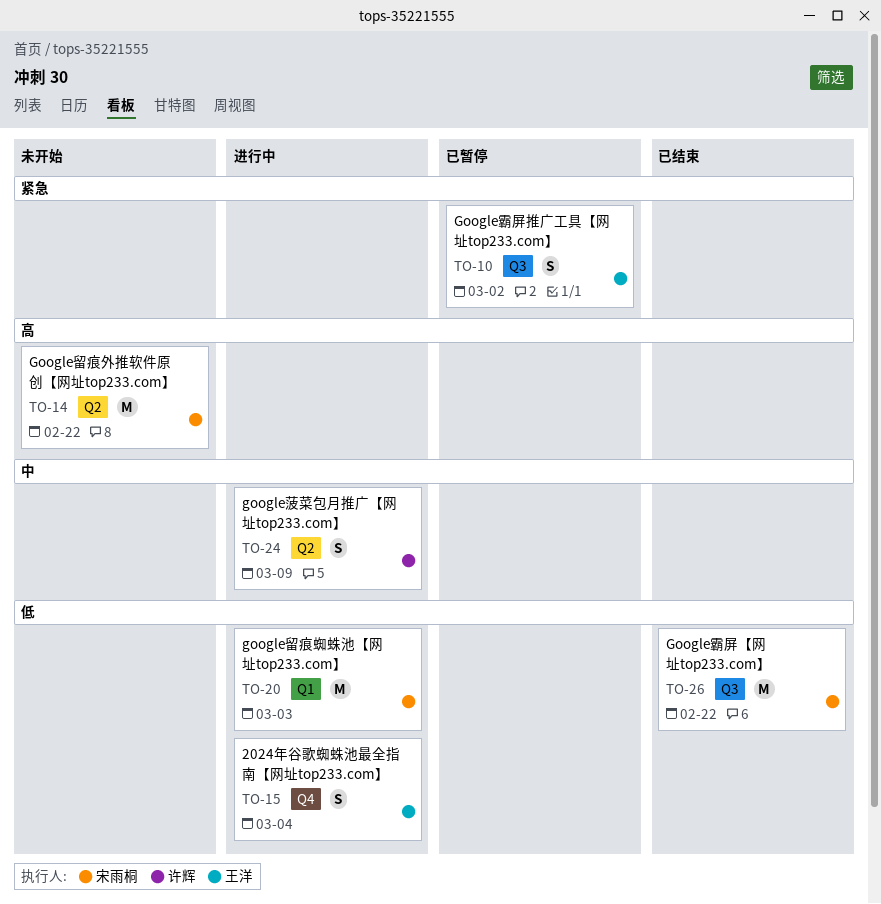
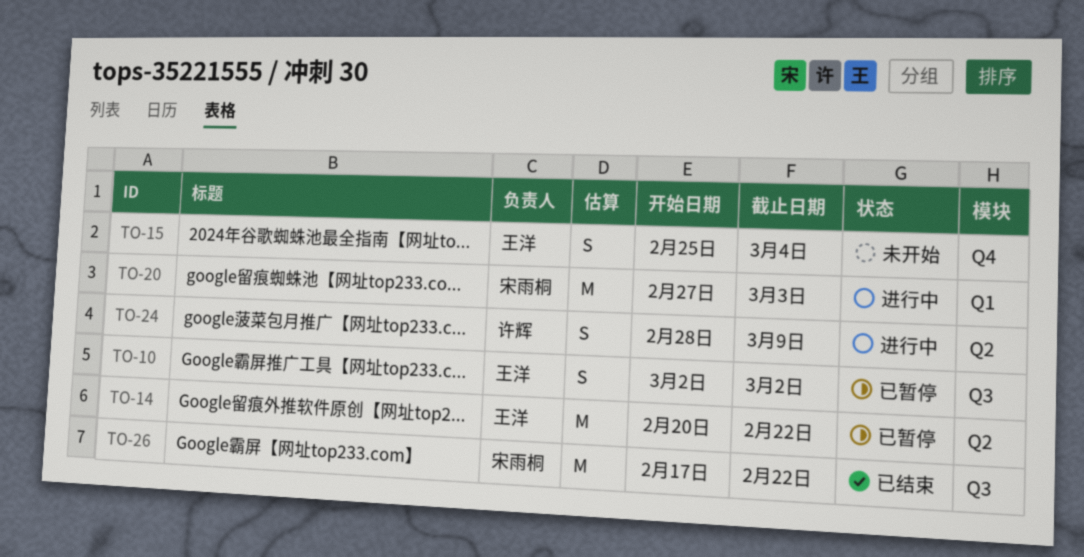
TO-14, status: 未开始 -> 已暂停
TO-14, owner: 宋雨桐 -> 王洋
TO-15, status: 进行中 -> 未开始

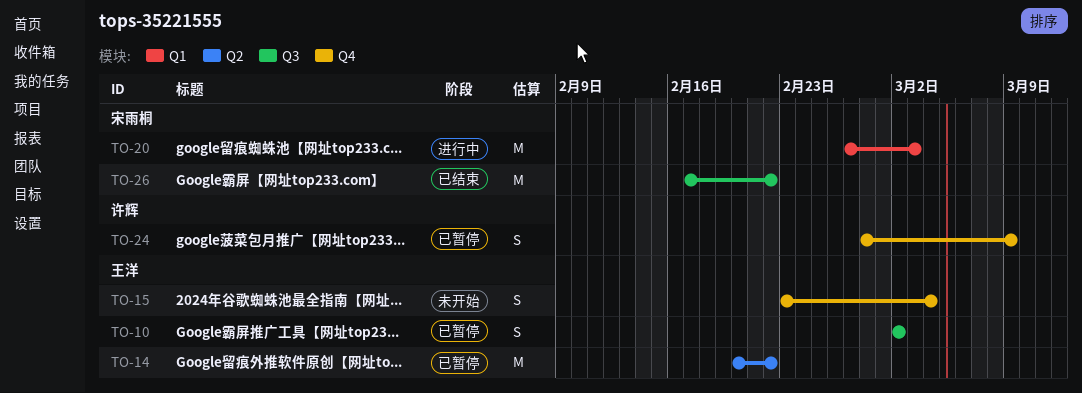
TO-15, start: Feb 25 -> Feb 23
TO-24, status: 进行中 -> 已暂停
TO-24, label: Q2 -> Q4

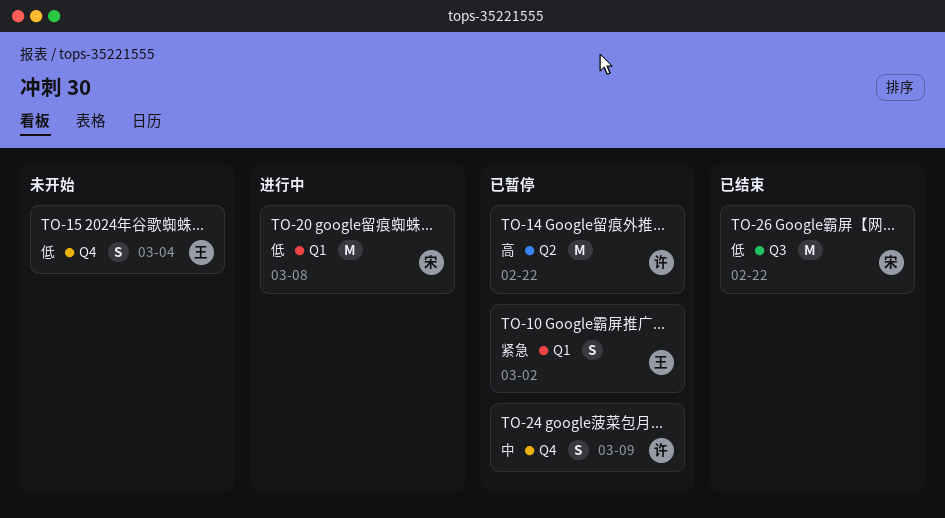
TO-10, label: Q3 -> Q1
TO-14, owner: 王洋 -> 许辉
TO-20, due: Mar 3 -> Mar 8

